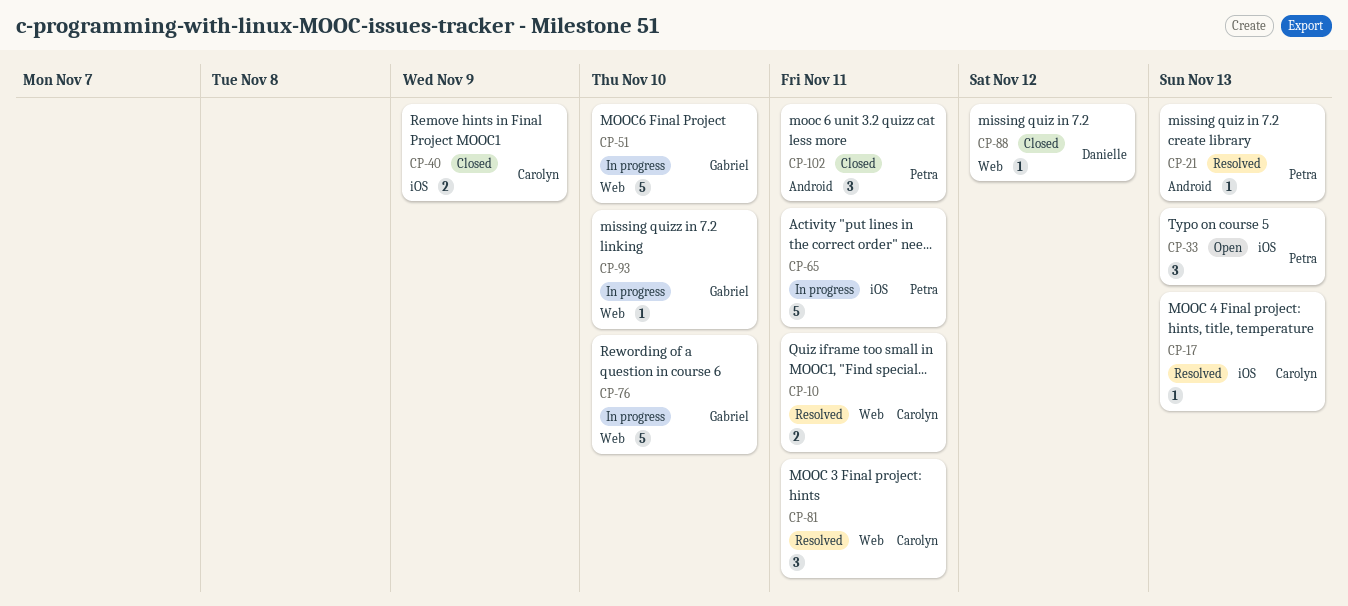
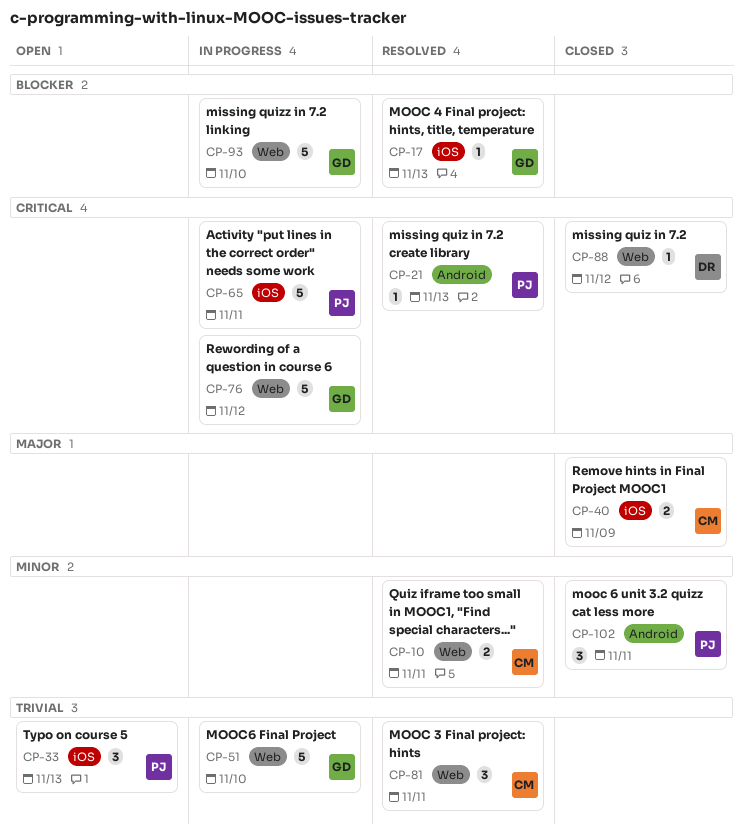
CP-17, owner: Carolyn -> Gabriel
CP-76, due: Nov 10 -> Nov 12
CP-93, estimate: 1 -> 5

